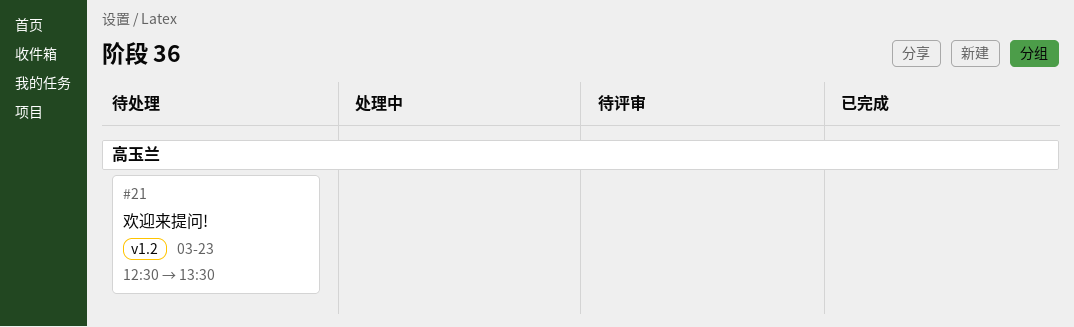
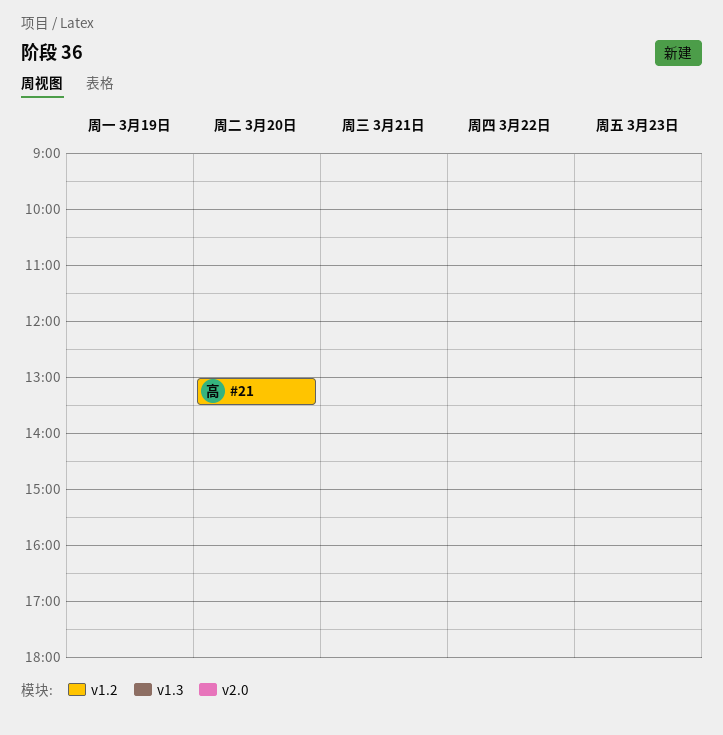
#21, day: Mar 23 -> Mar 20
#21, begins: 12:30 -> 13:00

